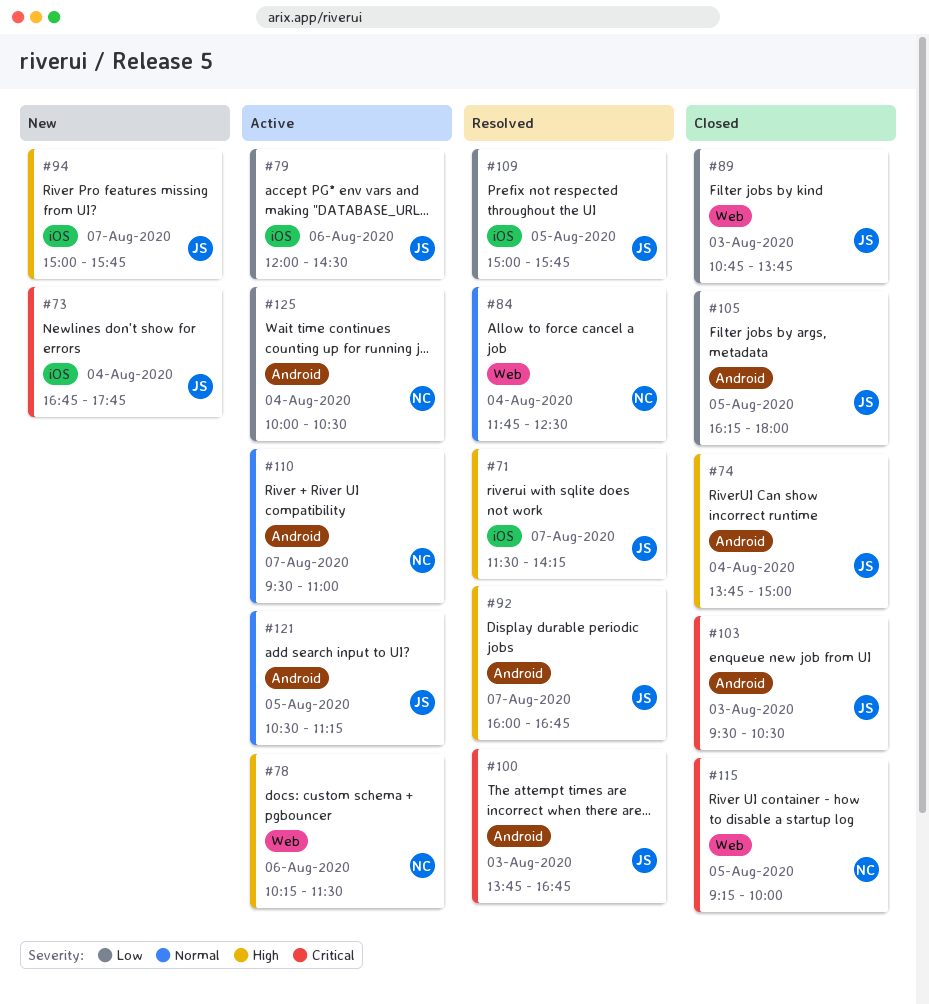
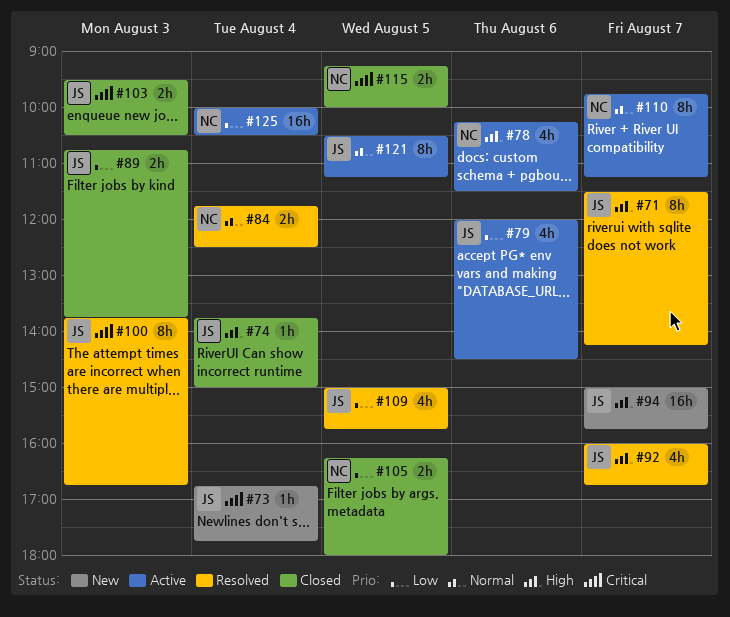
#105, owner: JS -> NC
#110, begins: 09:30 -> 09:45
#110, ends: 11:00 -> 11:15

